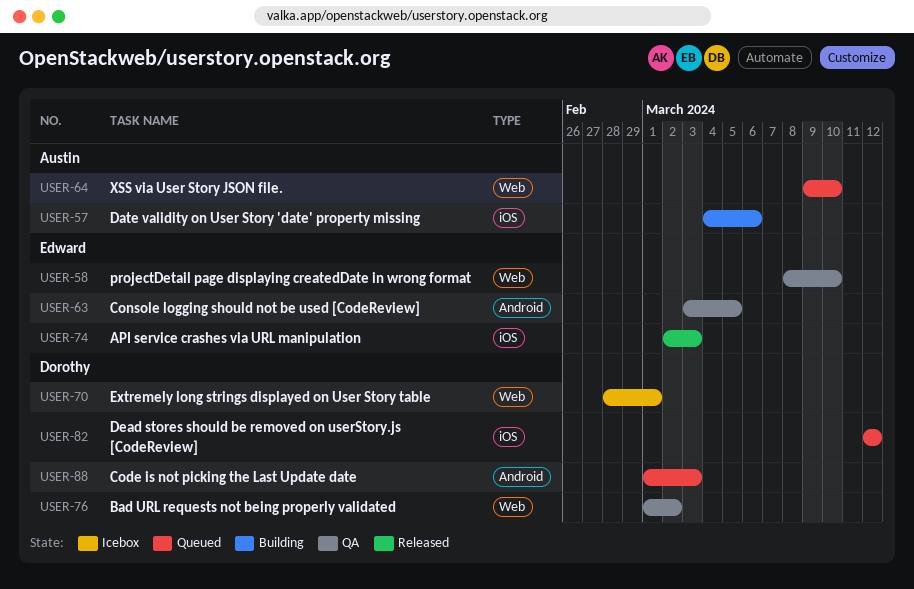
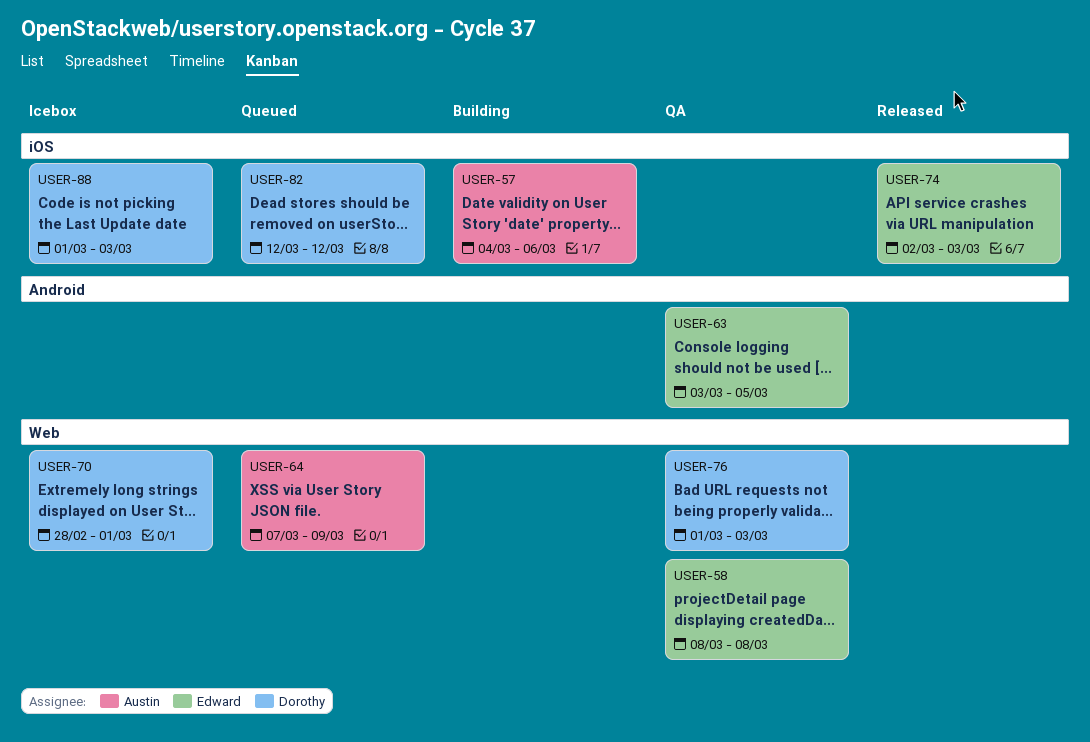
USER-58, due: Mar 10 -> Mar 8
USER-64, start: Mar 9 -> Mar 7
USER-64, due: Mar 10 -> Mar 9
USER-76, due: Mar 2 -> Mar 3
USER-88, status: Queued -> Icebox
USER-88, label: Android -> iOS

